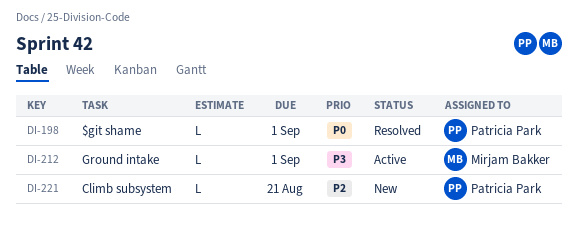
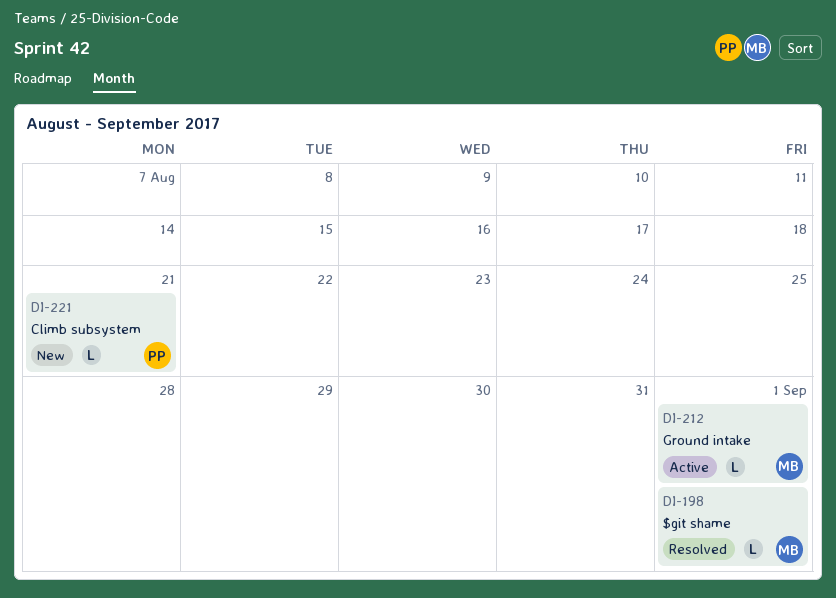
DI-198, owner: Patricia Park -> Mirjam Bakker

